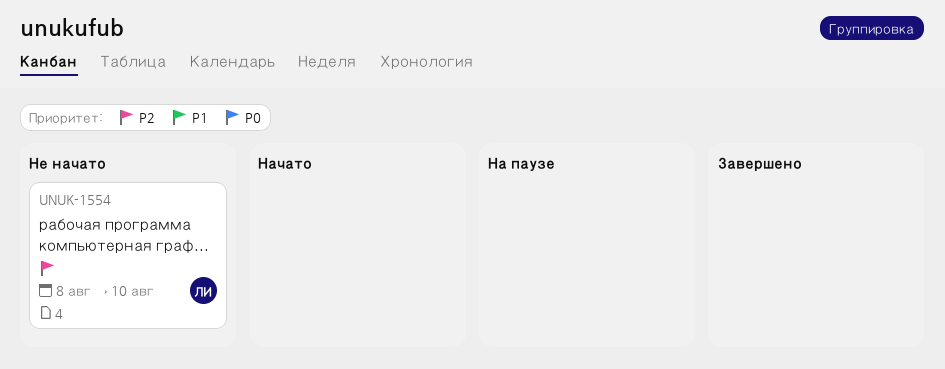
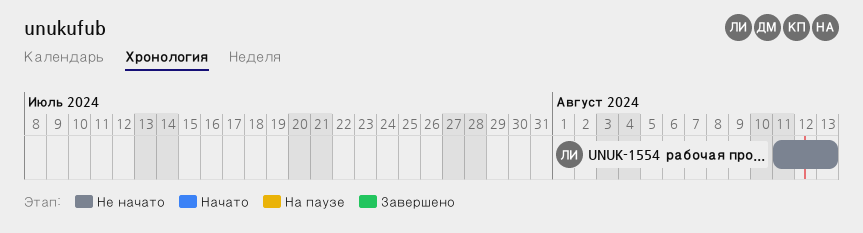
UNUK-1554, start: Aug 8 -> Aug 11
UNUK-1554, due: Aug 10 -> Aug 13

